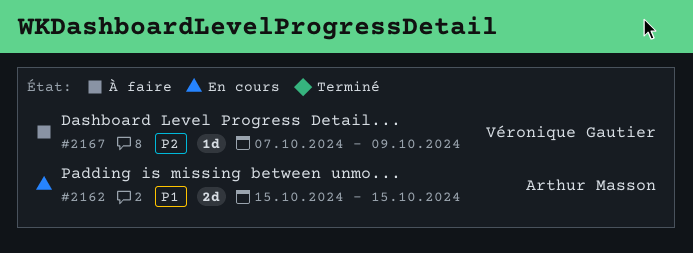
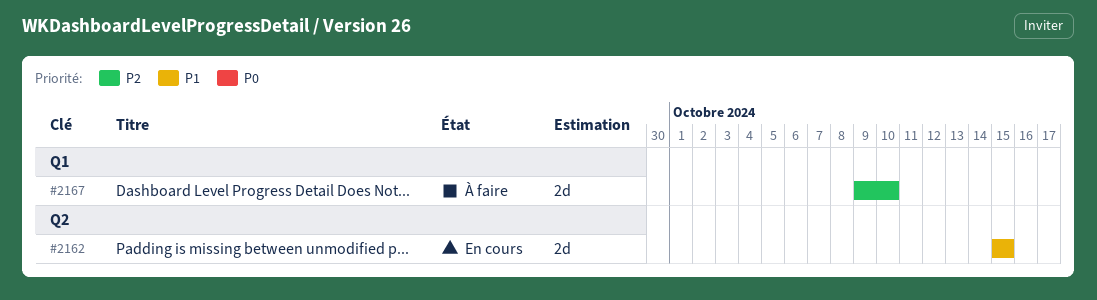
#2167, estimate: 1d -> 2d
#2167, start: Oct 7 -> Oct 9
#2167, due: Oct 9 -> Oct 10

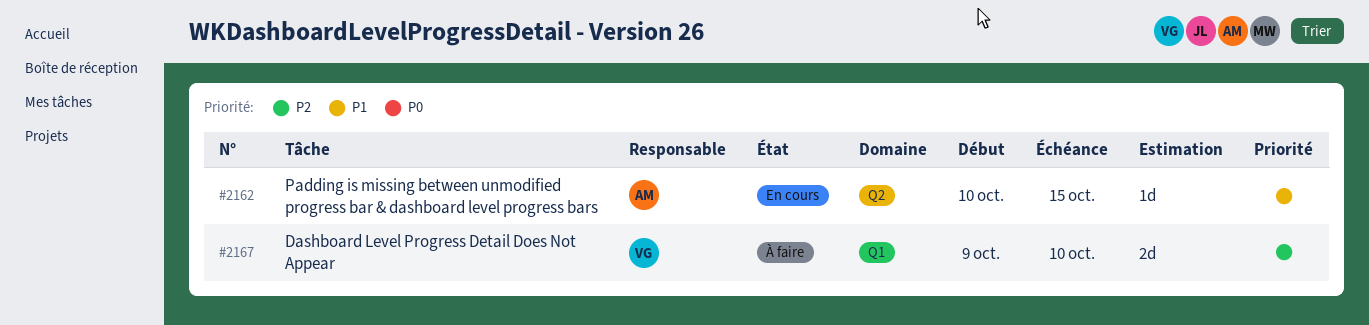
#2162, estimate: 2d -> 1d
#2162, start: Oct 15 -> Oct 10

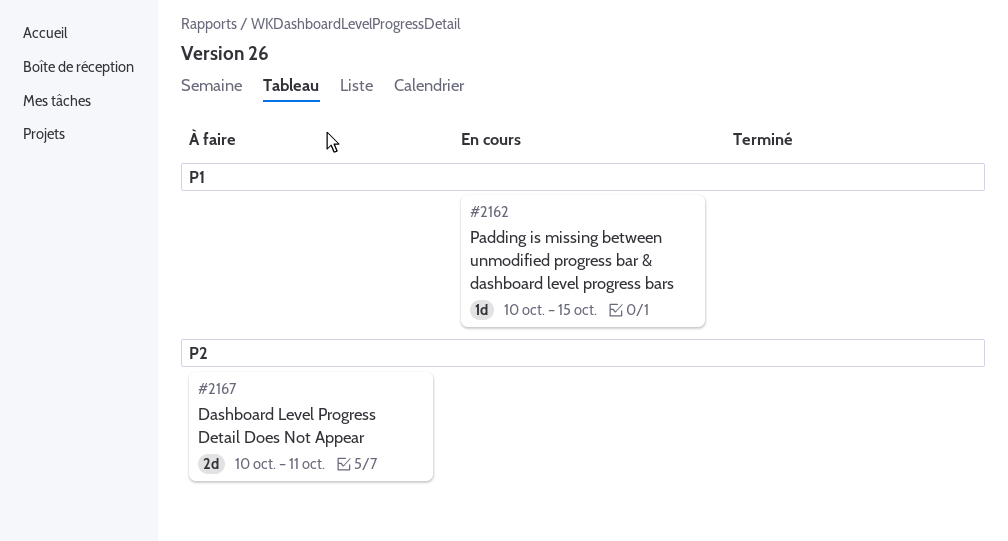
#2167, start: Oct 9 -> Oct 10
#2167, due: Oct 10 -> Oct 11

